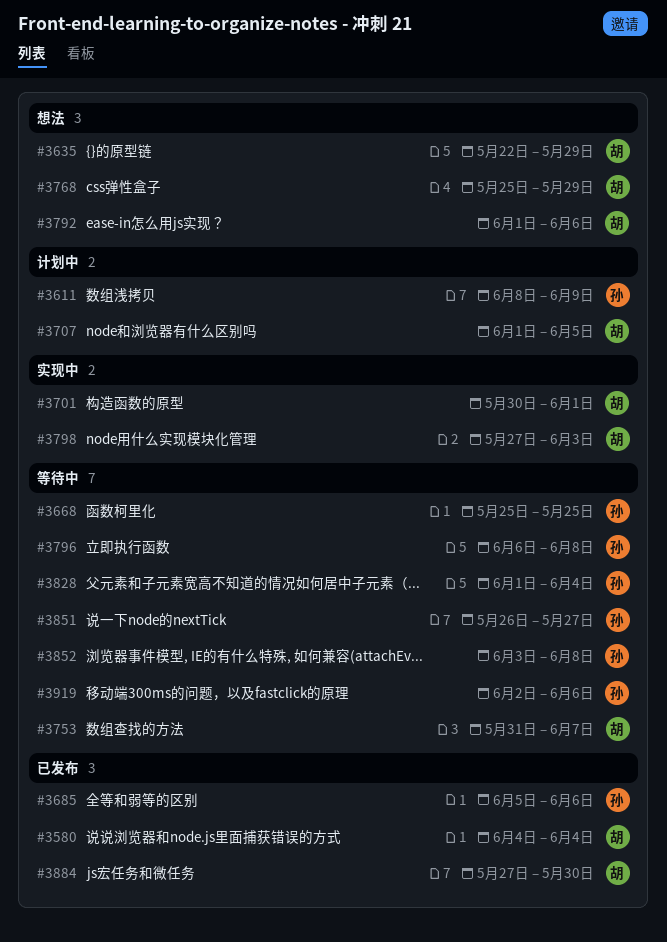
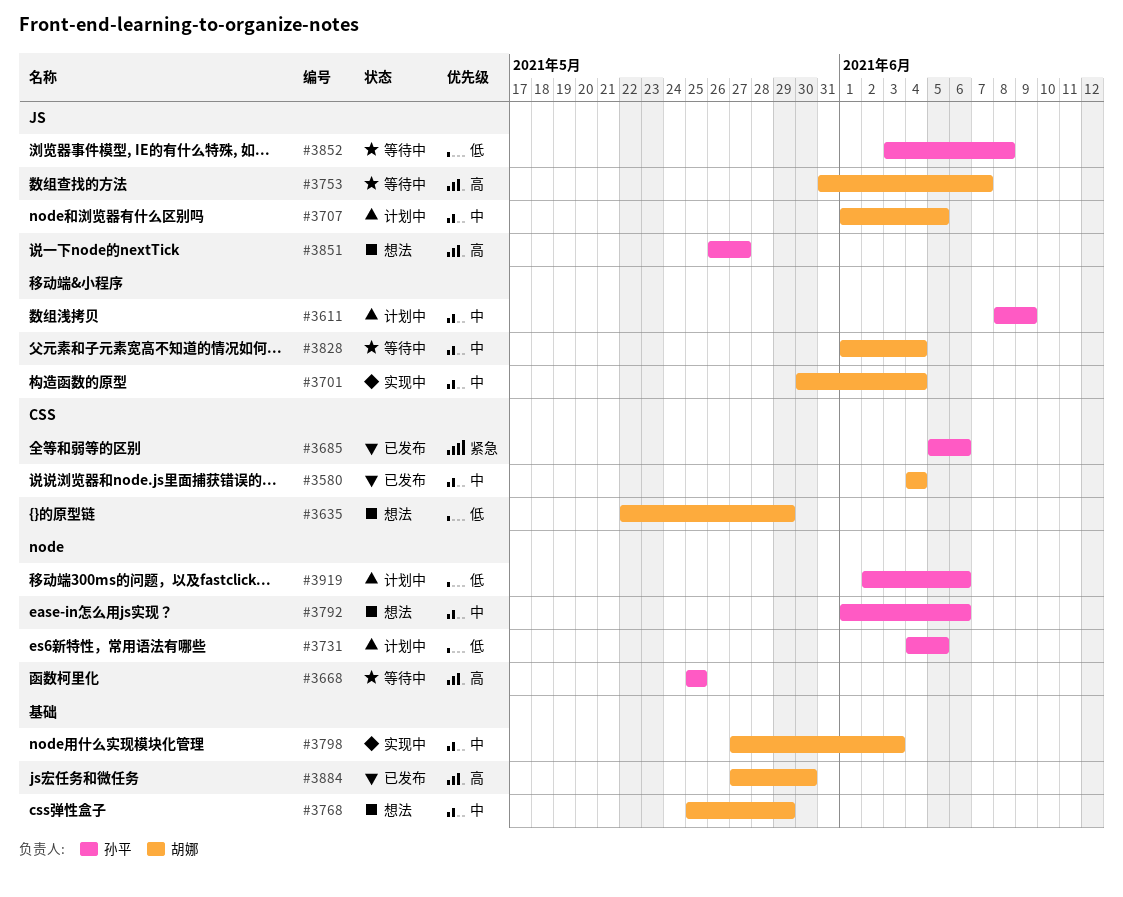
#3701, due: Jun 1 -> Jun 4
#3731: none -> present
#3792, owner: 胡娜 -> 孙平
#3796: present -> none
#3828, owner: 孙平 -> 胡娜
#3851, status: 等待中 -> 想法
#3919, status: 等待中 -> 计划中

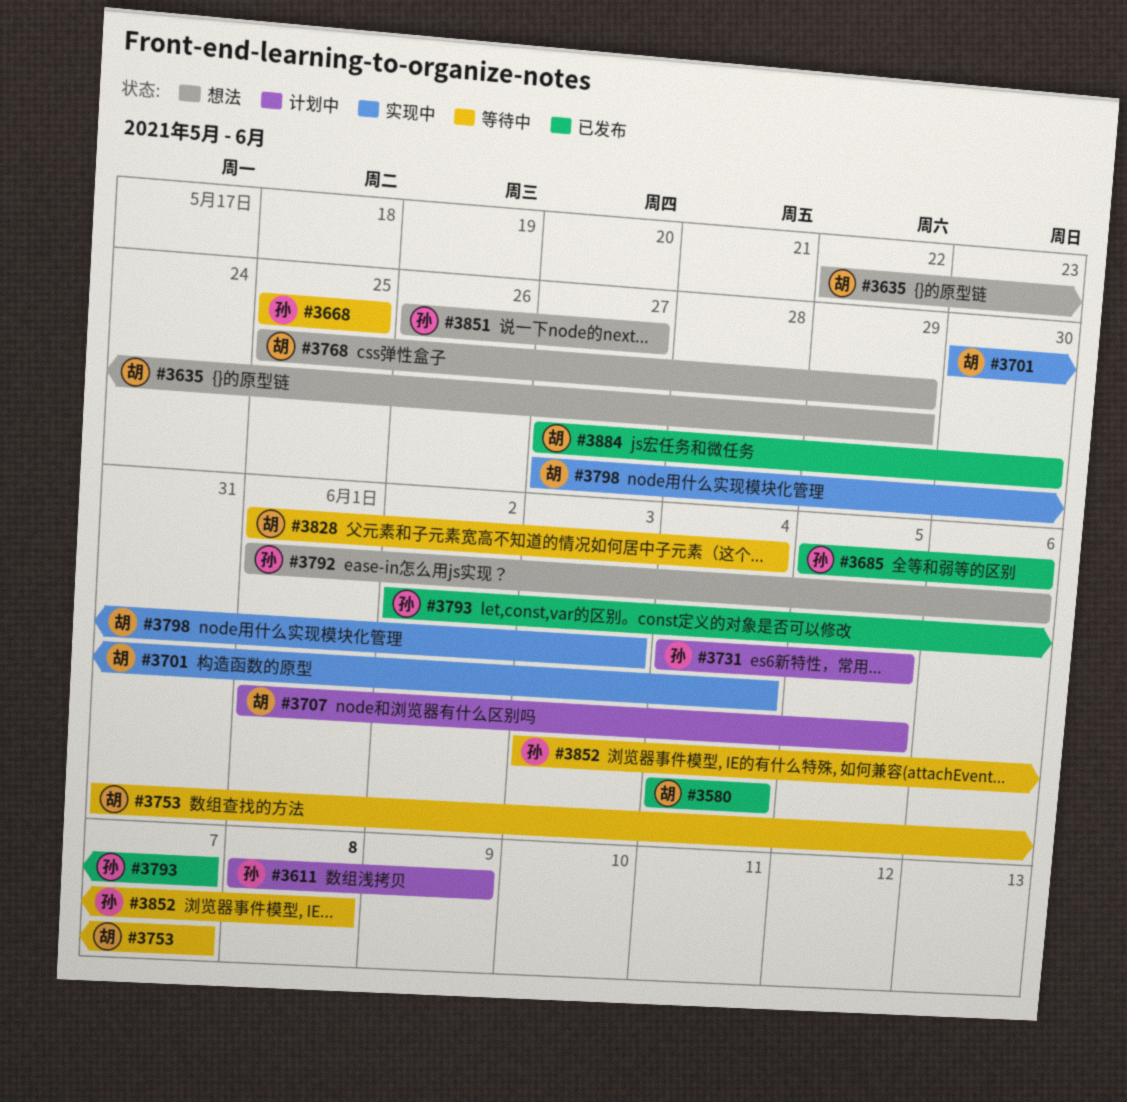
#3793: none -> present
#3919: present -> none

